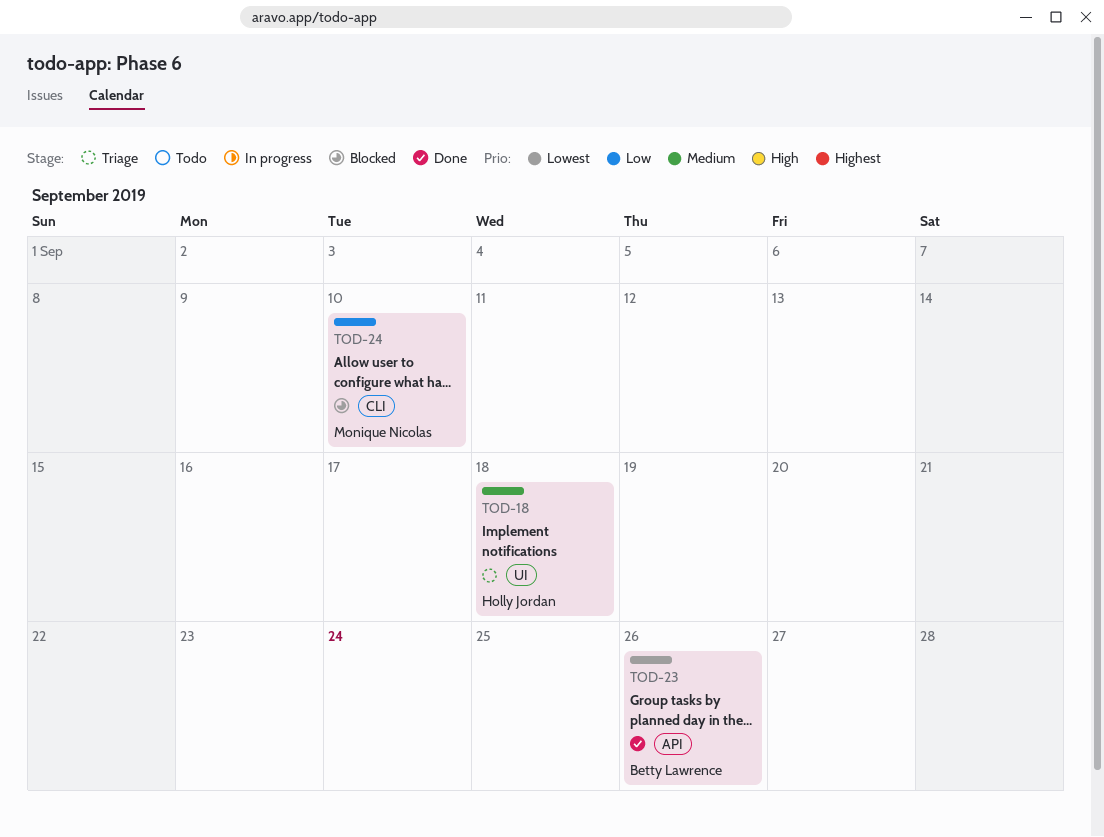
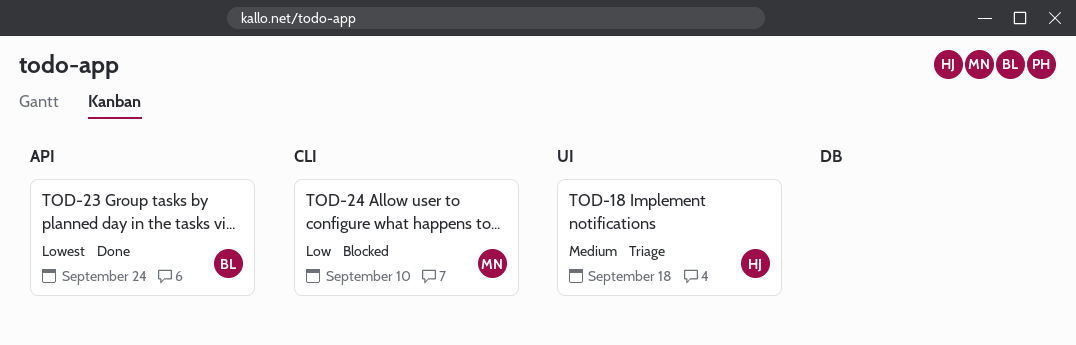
TOD-23, due: Sep 26 -> Sep 24

